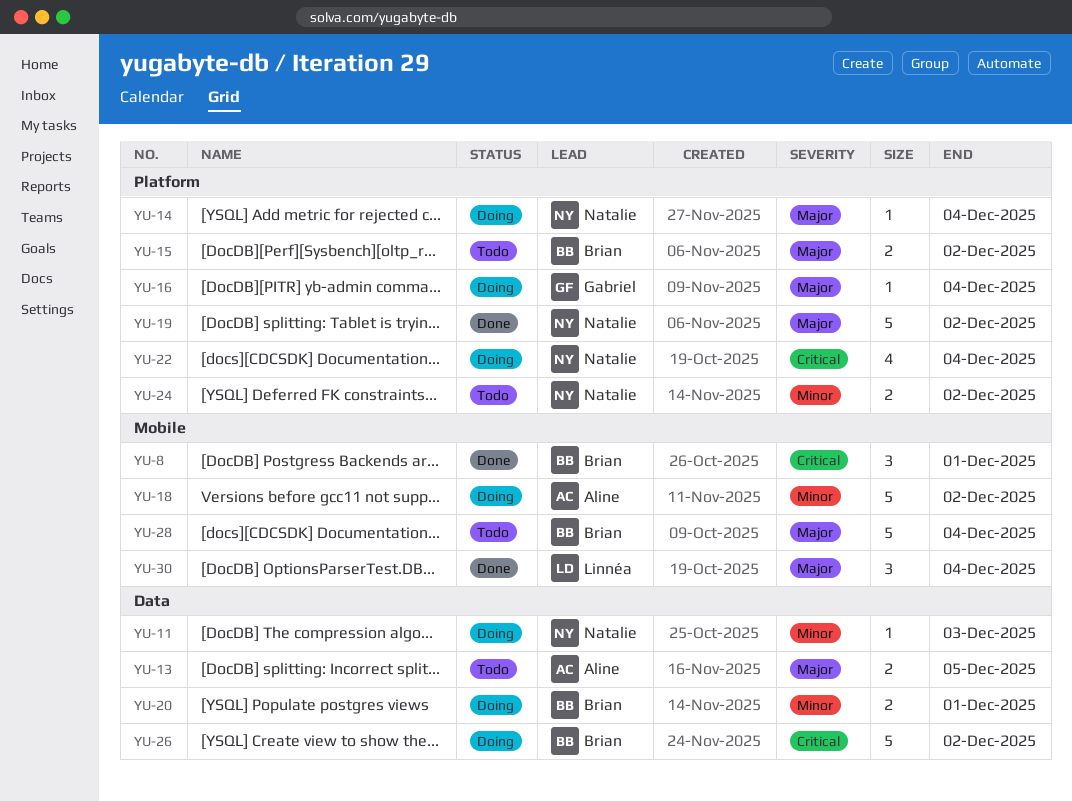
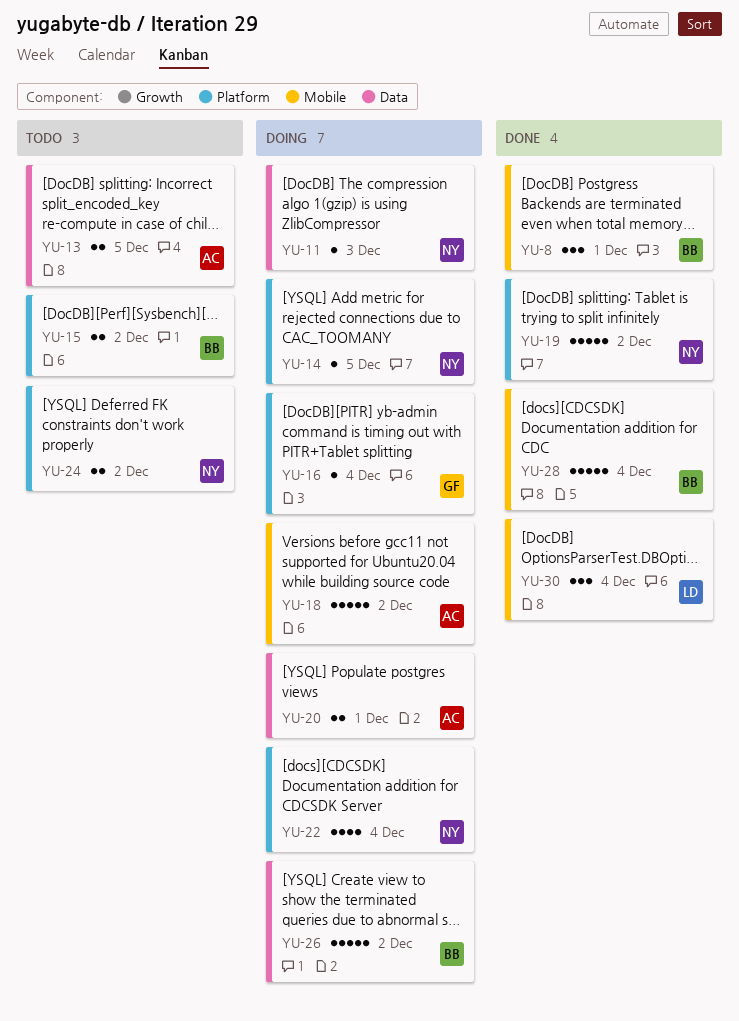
YU-14, due: Dec 4 -> Dec 5
YU-20, owner: Brian -> Aline
YU-28, status: Todo -> Done

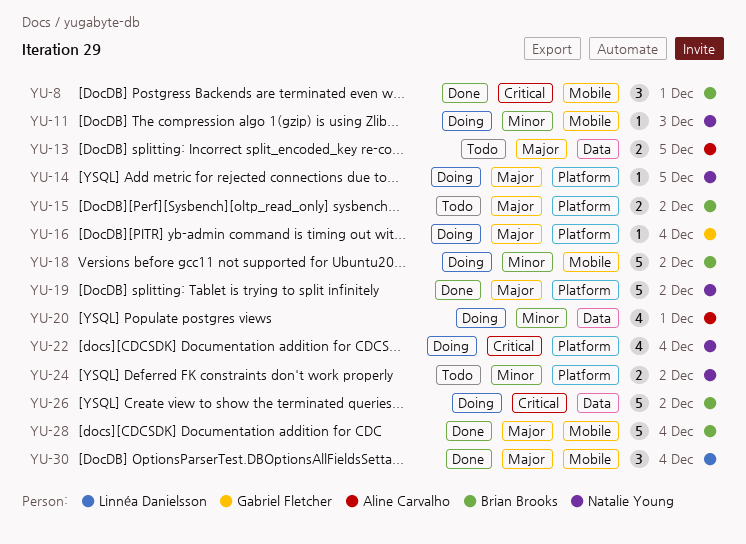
YU-11, label: Data -> Mobile
YU-18, owner: Aline Carvalho -> Brian Brooks
YU-20, estimate: 2 -> 4

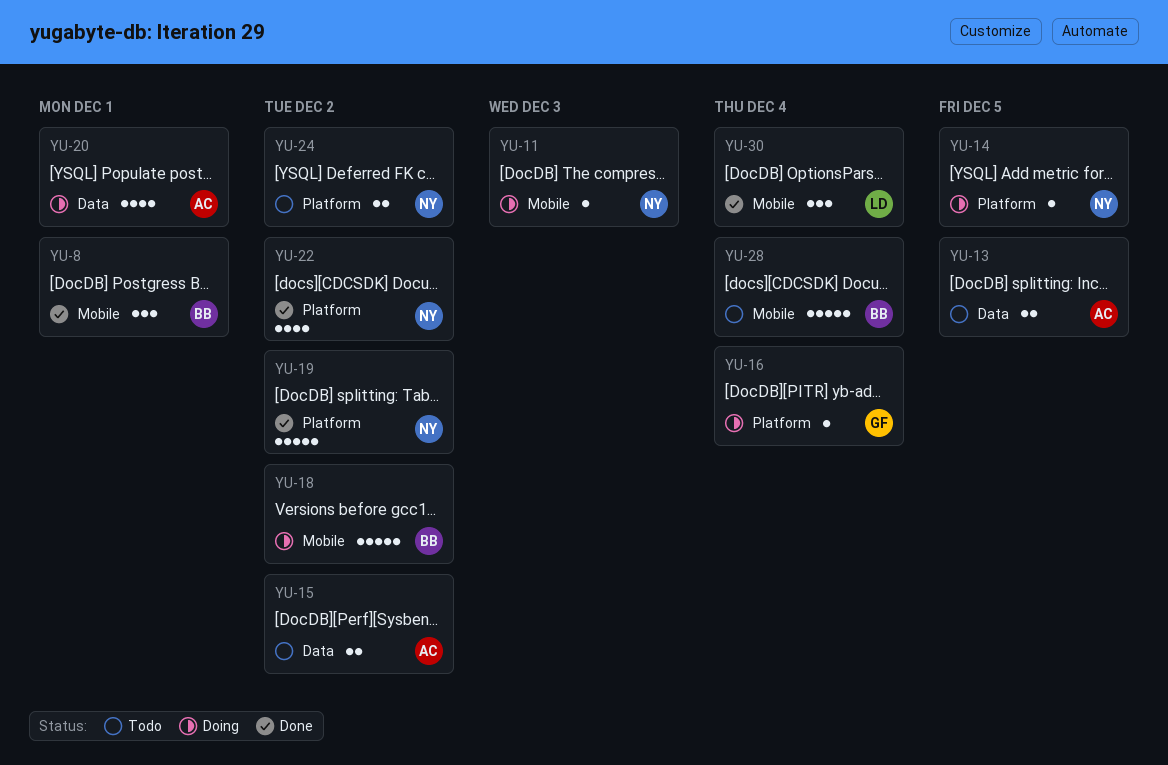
YU-15, owner: Brian Brooks -> Aline Carvalho
YU-15, label: Platform -> Data
YU-22, status: Doing -> Done
YU-22, due: Dec 4 -> Dec 2
YU-26: present -> none
YU-28, status: Done -> Todo

